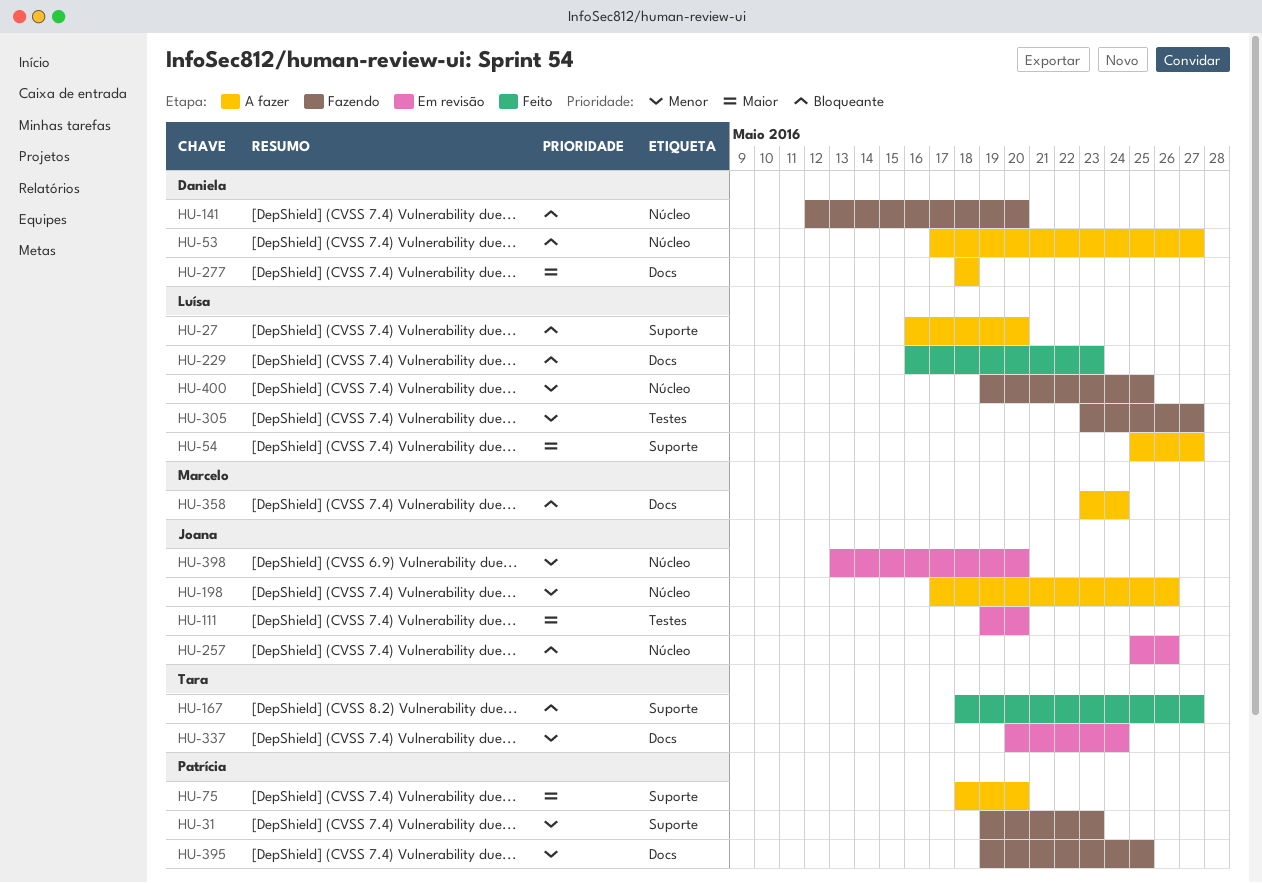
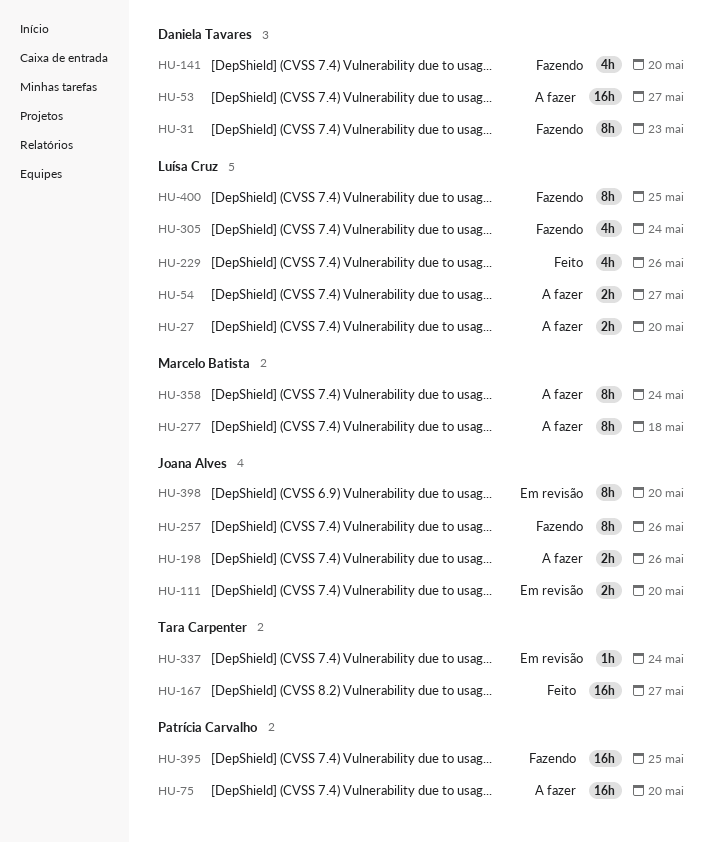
HU-31, owner: Patrícia Carvalho -> Daniela Tavares
HU-229, due: May 23 -> May 26
HU-257, status: Em revisão -> Fazendo
HU-277, owner: Daniela Tavares -> Marcelo Batista
HU-305, due: May 27 -> May 24

